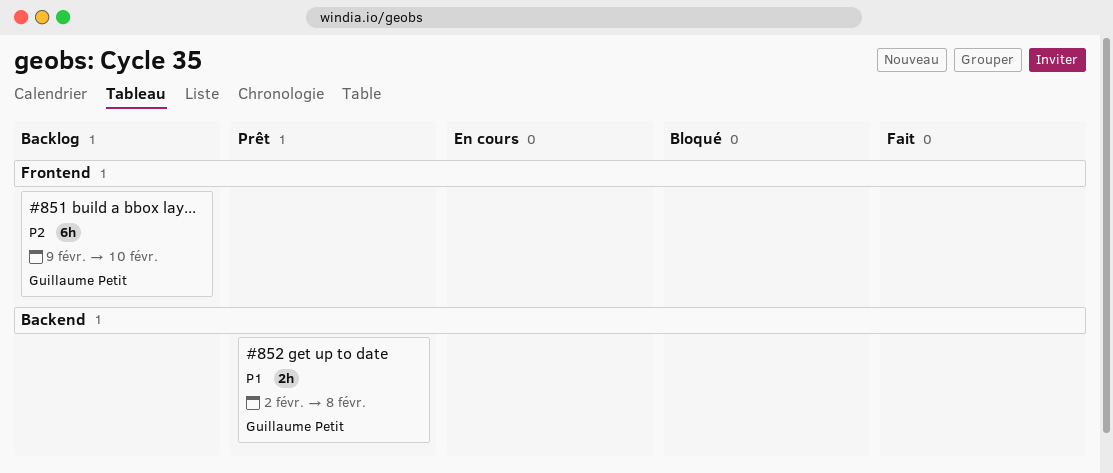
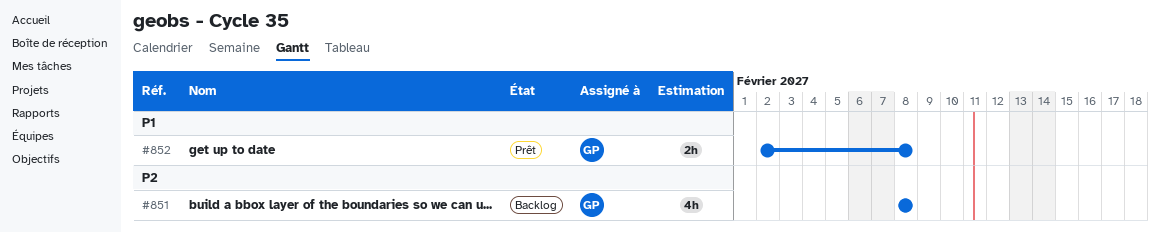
#851, estimate: 6h -> 4h
#851, start: Feb 9 -> Feb 8
#851, due: Feb 10 -> Feb 8

